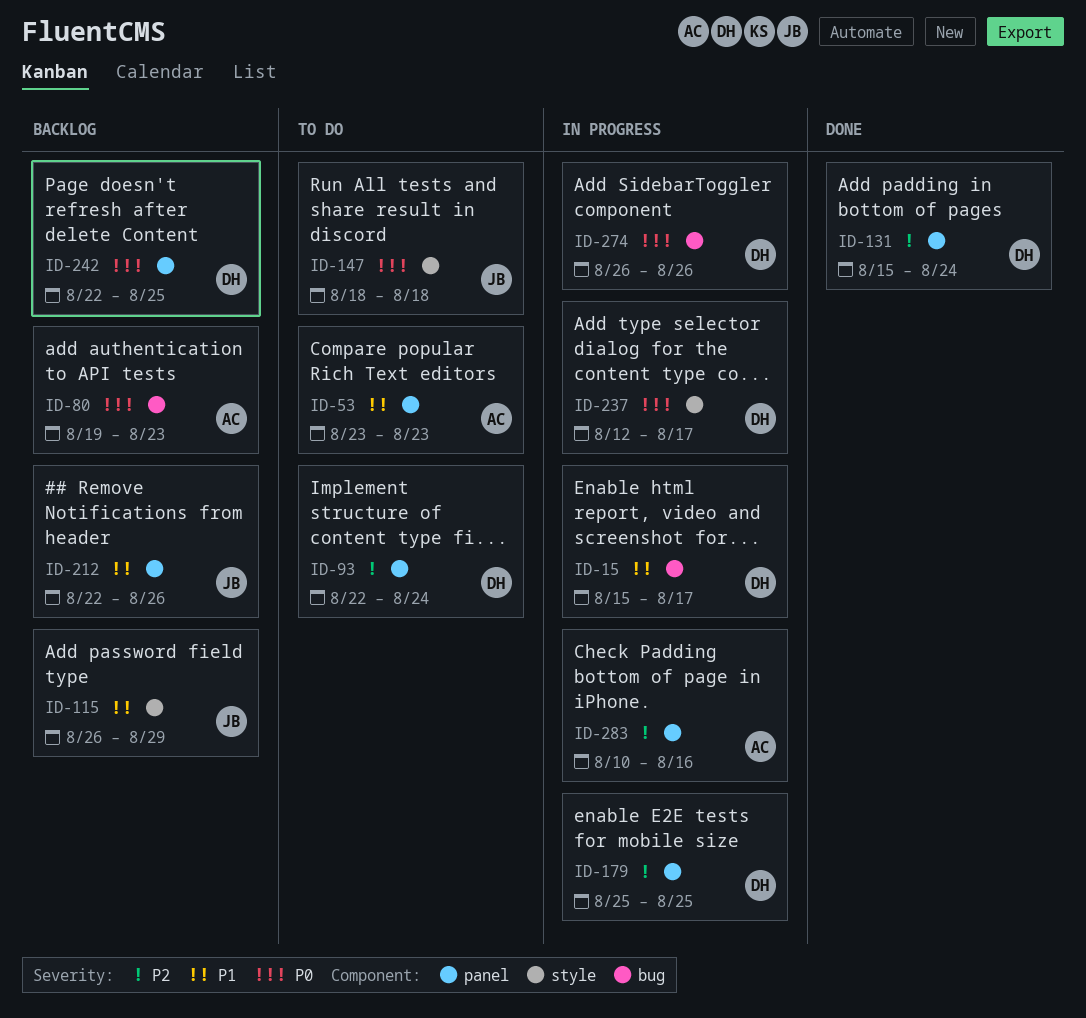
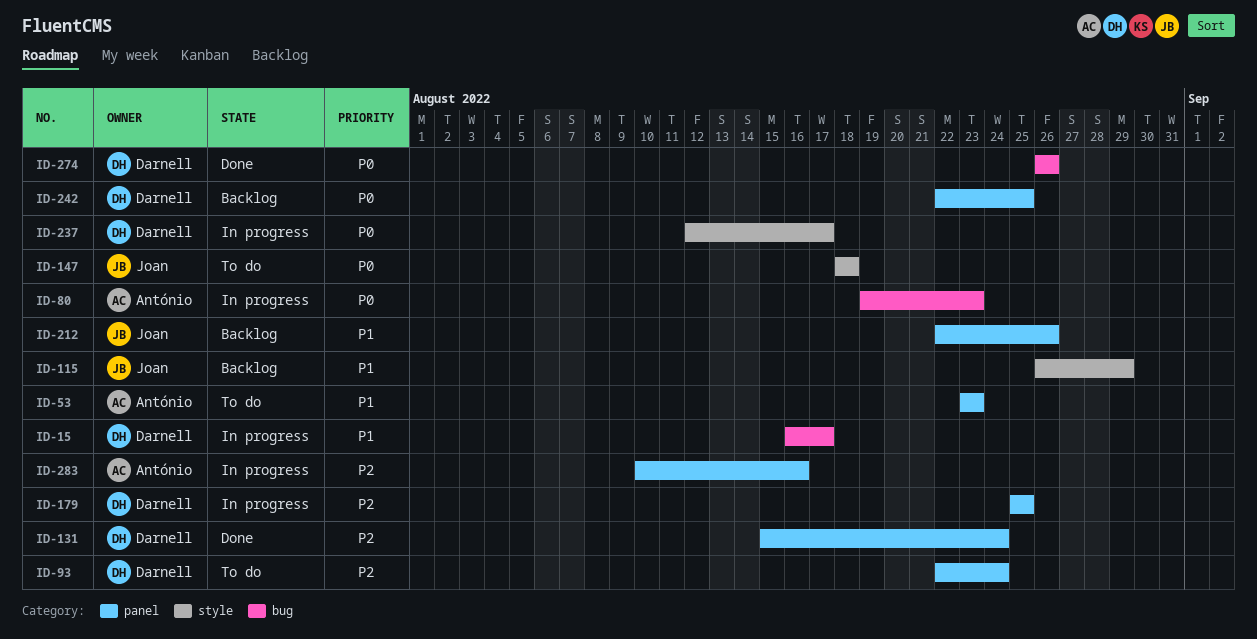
ID-15, start: Aug 15 -> Aug 16
ID-80, status: Backlog -> In progress
ID-274, status: In progress -> Done

